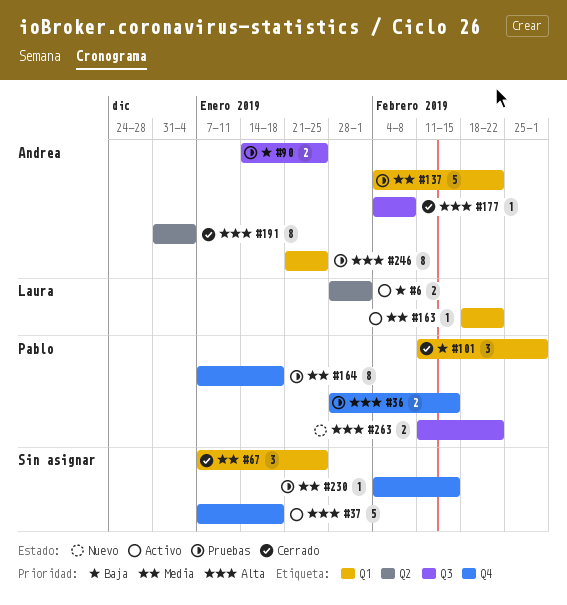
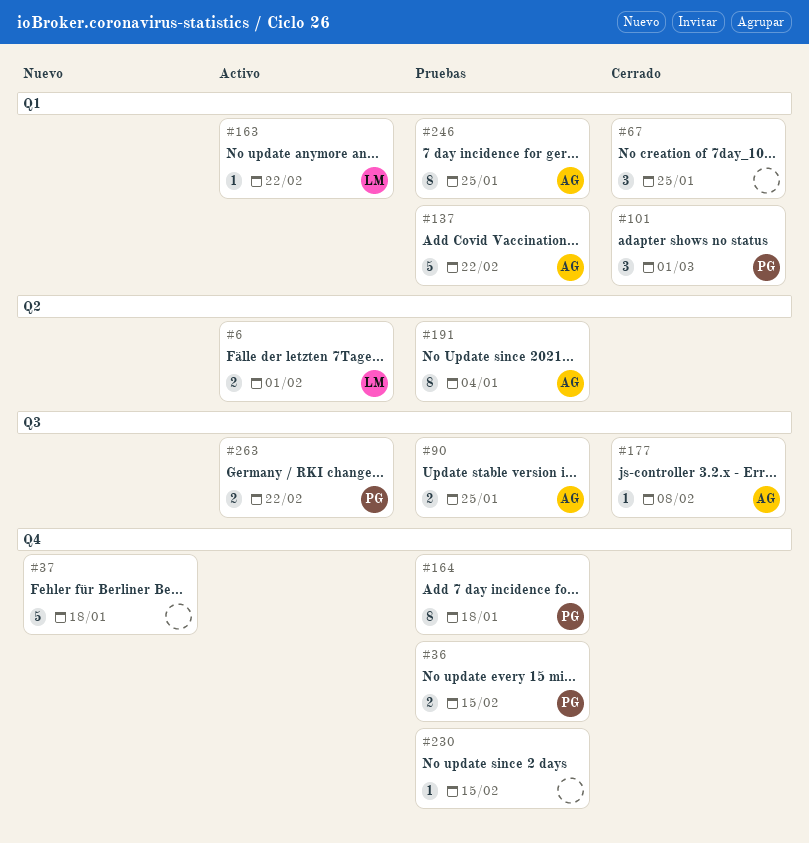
#37, status: Activo -> Nuevo
#191, status: Cerrado -> Pruebas
#263, status: Nuevo -> Activo

